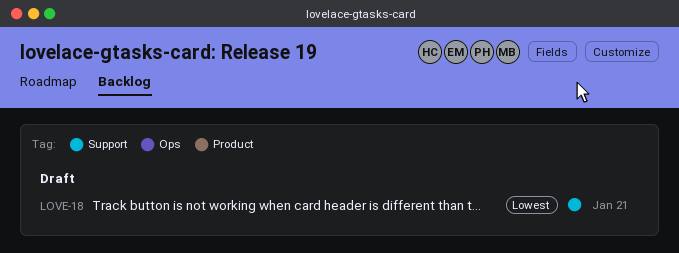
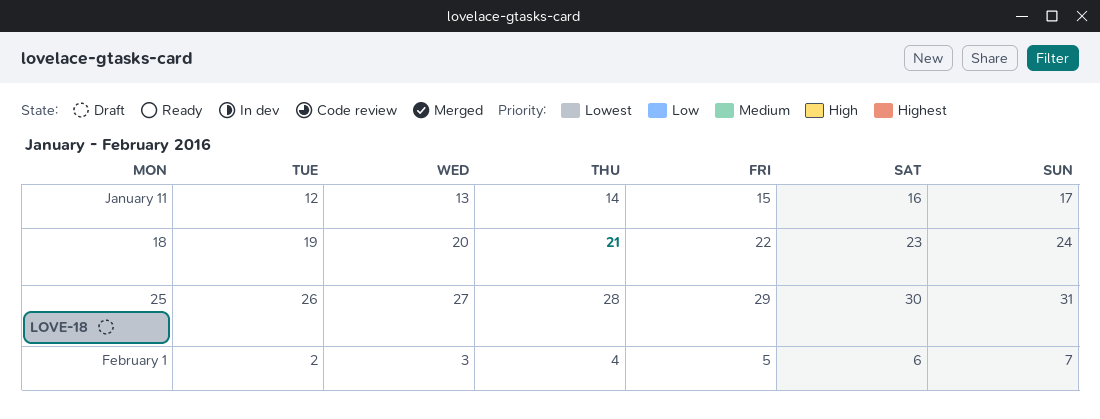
LOVE-18, due: Jan 21 -> Jan 25

